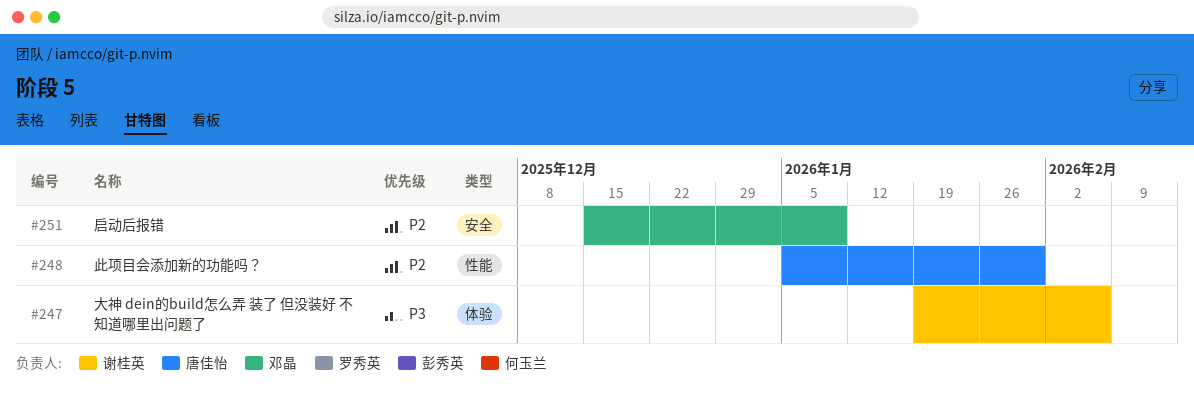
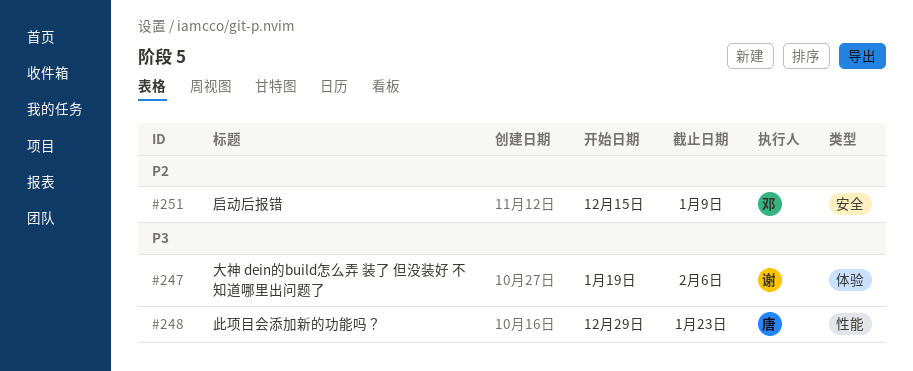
#248, priority: P2 -> P3
#248, start: Jan 5 -> Dec 29
#248, due: Jan 30 -> Jan 23

